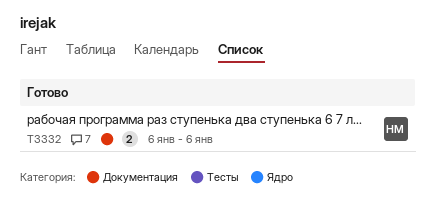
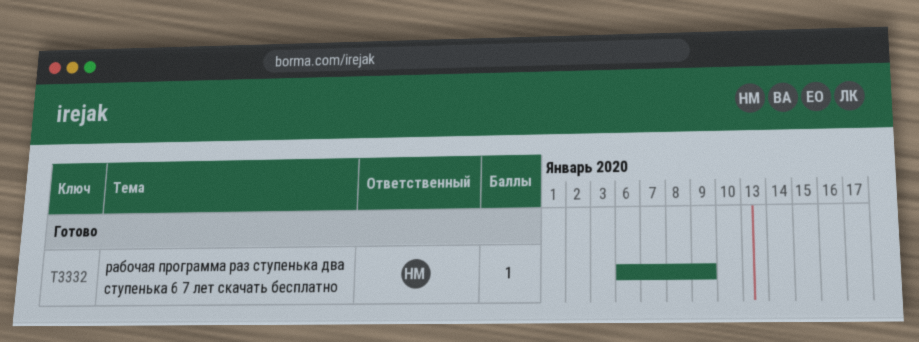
T3332, estimate: 2 -> 1
T3332, due: Jan 6 -> Jan 9

